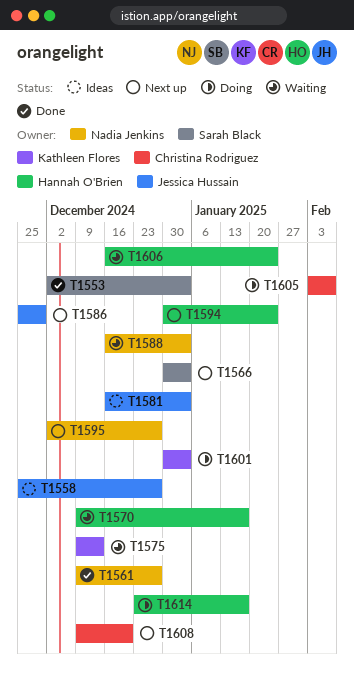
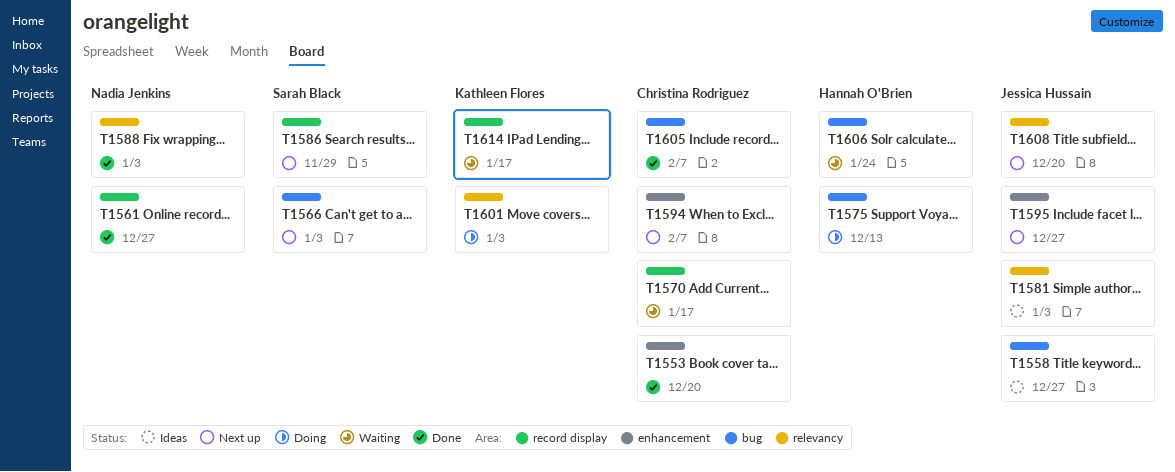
T1553, owner: Sarah Black -> Christina Rodriguez
T1553, due: Jan 3 -> Dec 20
T1570, owner: Hannah O'Brien -> Christina Rodriguez
T1575, status: Waiting -> Doing
T1575, owner: Kathleen Flores -> Hannah O'Brien
T1586, owner: Jessica Hussain -> Sarah Black
T1588, status: Waiting -> Done
T1594, owner: Hannah O'Brien -> Christina Rodriguez
T1594, due: Jan 24 -> Feb 7
T1595, owner: Nadia Jenkins -> Jessica Hussain
T1605, status: Doing -> Done
T1608, owner: Christina Rodriguez -> Jessica Hussain
T1614, status: Doing -> Waiting
T1614, owner: Hannah O'Brien -> Kathleen Flores

